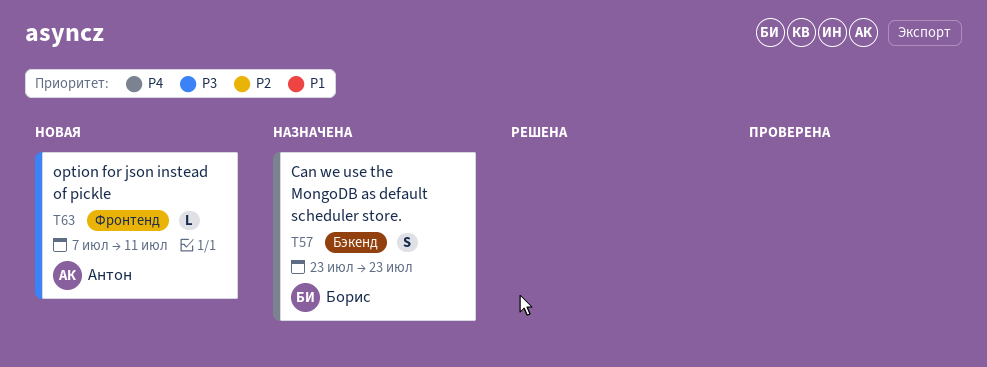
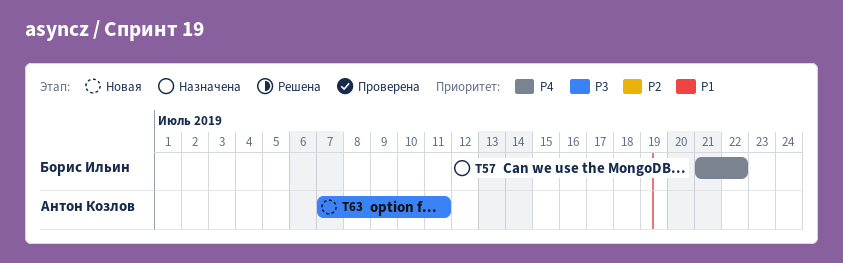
T57, start: Jul 23 -> Jul 21
T57, due: Jul 23 -> Jul 22

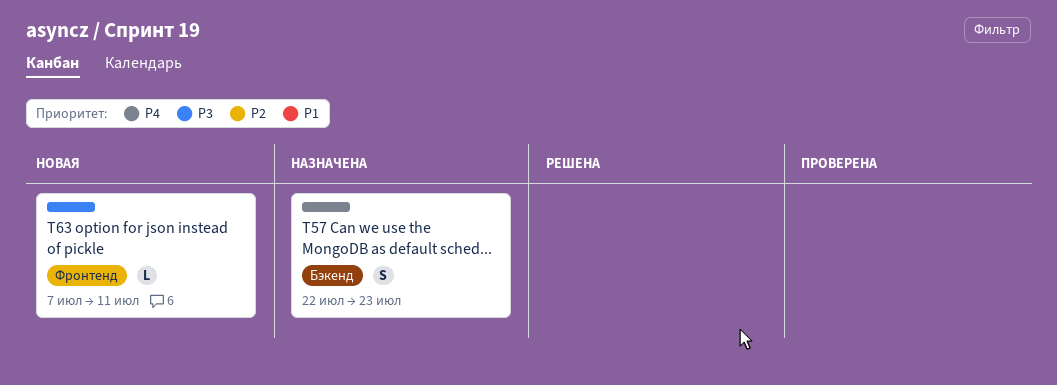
T57, start: Jul 21 -> Jul 22
T57, due: Jul 22 -> Jul 23

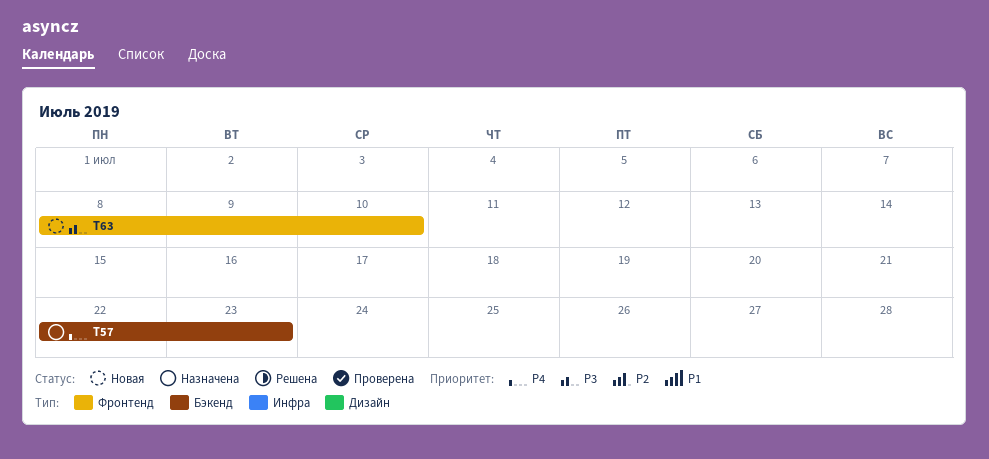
T63, start: Jul 7 -> Jul 8
T63, due: Jul 11 -> Jul 10

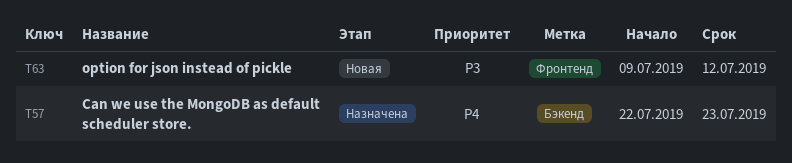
T63, start: Jul 8 -> Jul 9
T63, due: Jul 10 -> Jul 12

